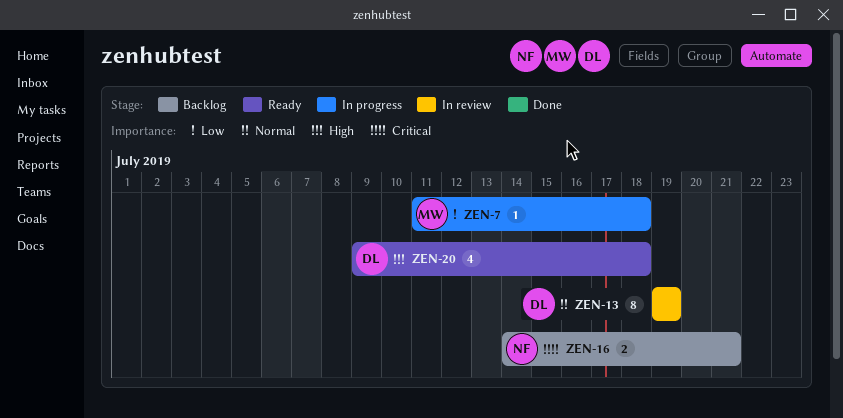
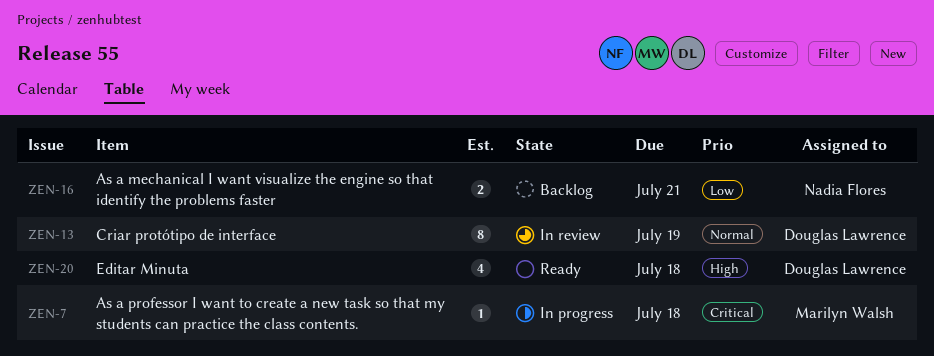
ZEN-7, priority: Low -> Critical
ZEN-16, priority: Critical -> Low

